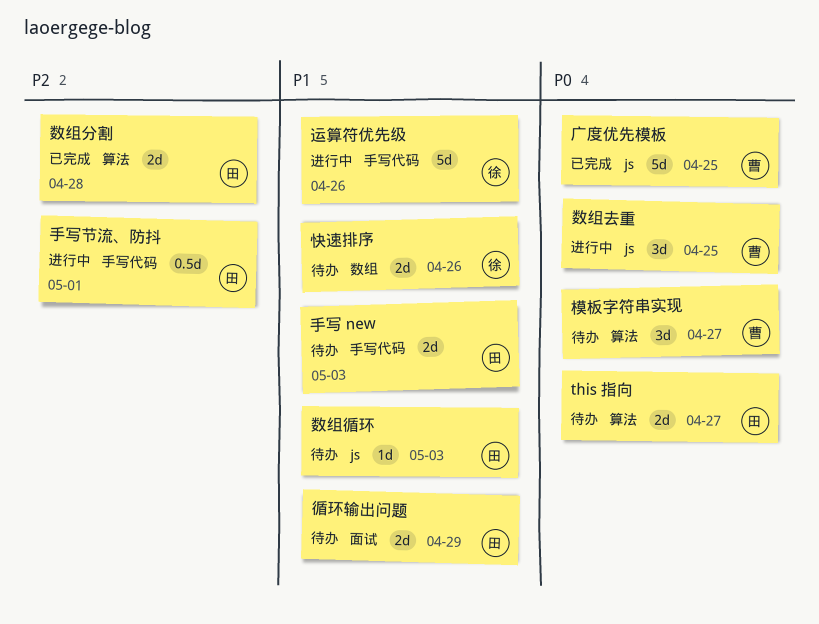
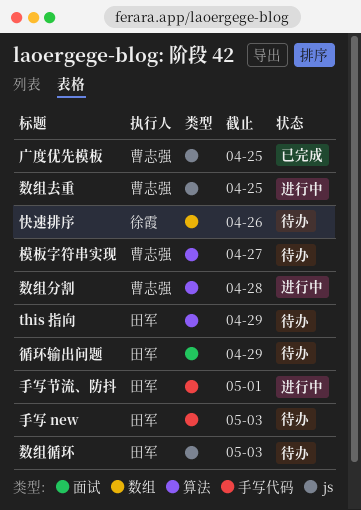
this 指向, due: Apr 27 -> Apr 29
数组分割, status: 已完成 -> 进行中
数组分割, owner: 田军 -> 曹志强
运算符优先级: present -> none

